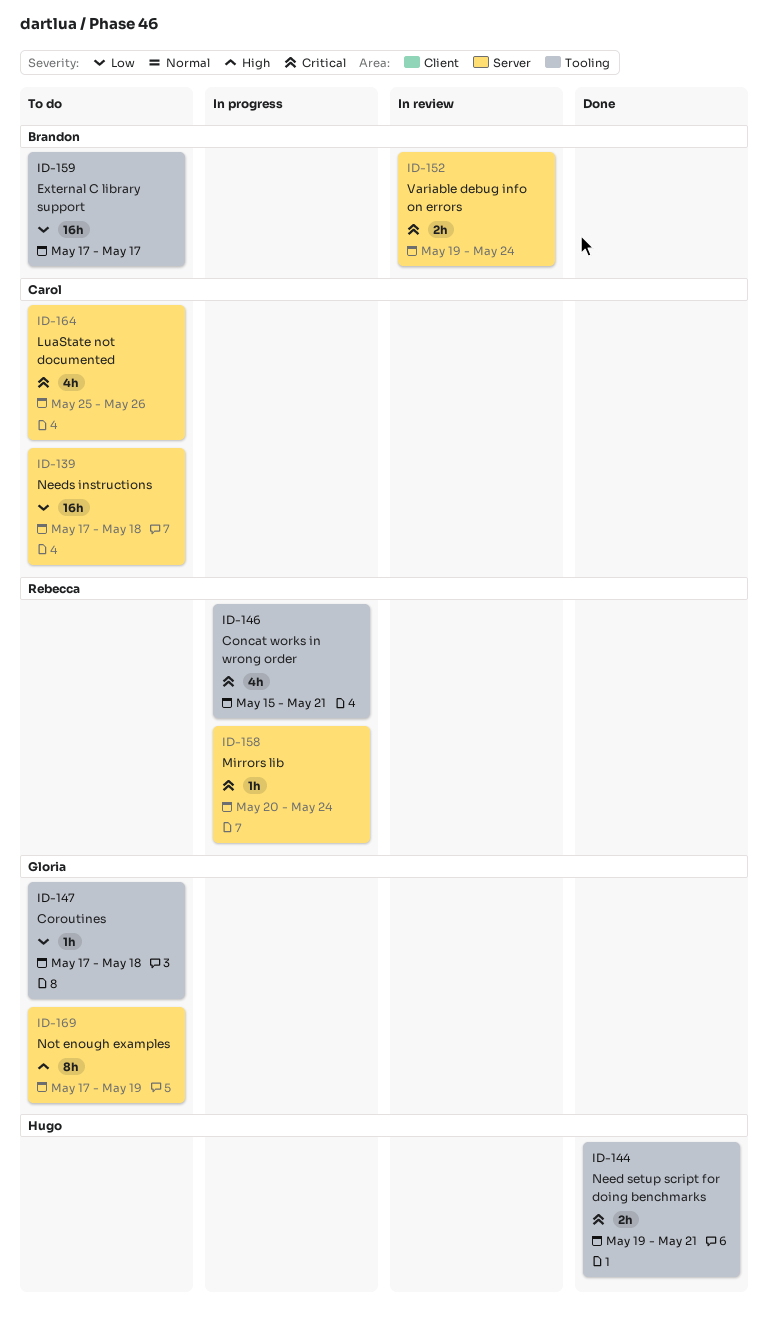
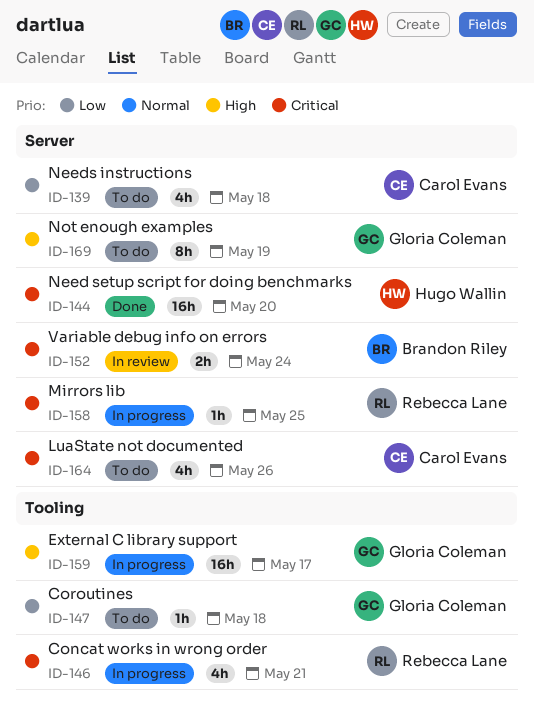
ID-139, estimate: 16h -> 4h
ID-144, label: Tooling -> Server
ID-144, estimate: 2h -> 16h
ID-144, due: May 21 -> May 20
ID-158, due: May 24 -> May 25
ID-159, status: To do -> In progress
ID-159, owner: Brandon Riley -> Gloria Coleman
ID-159, priority: Low -> High

